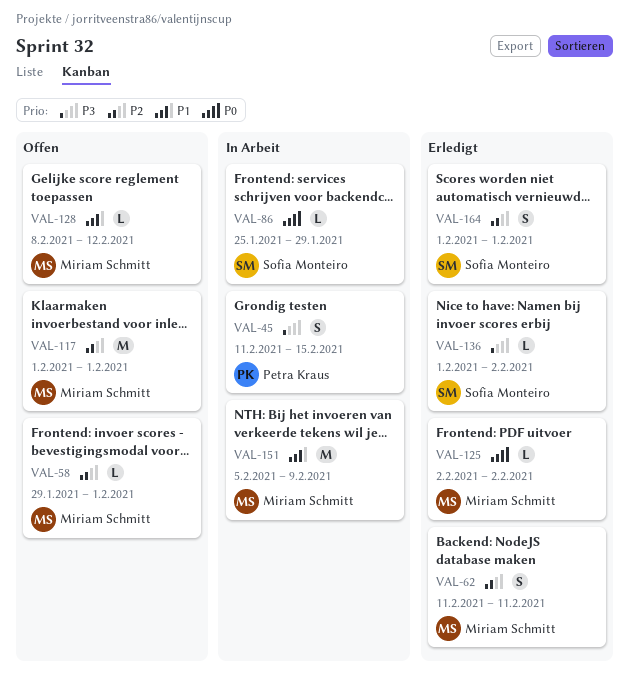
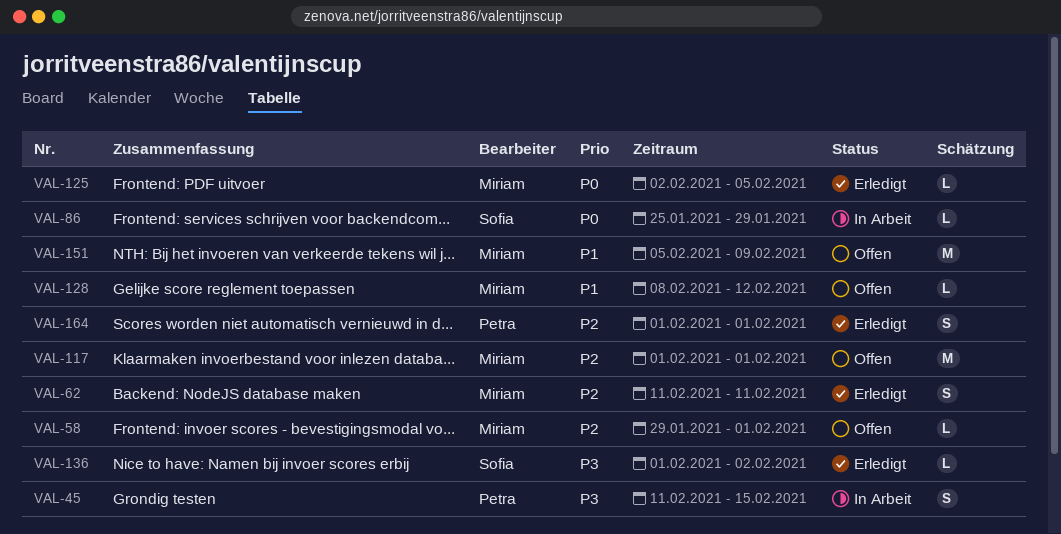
VAL-125, due: Feb 2 -> Feb 5
VAL-151, status: In Arbeit -> Offen
VAL-164, owner: Sofia Monteiro -> Petra Kraus

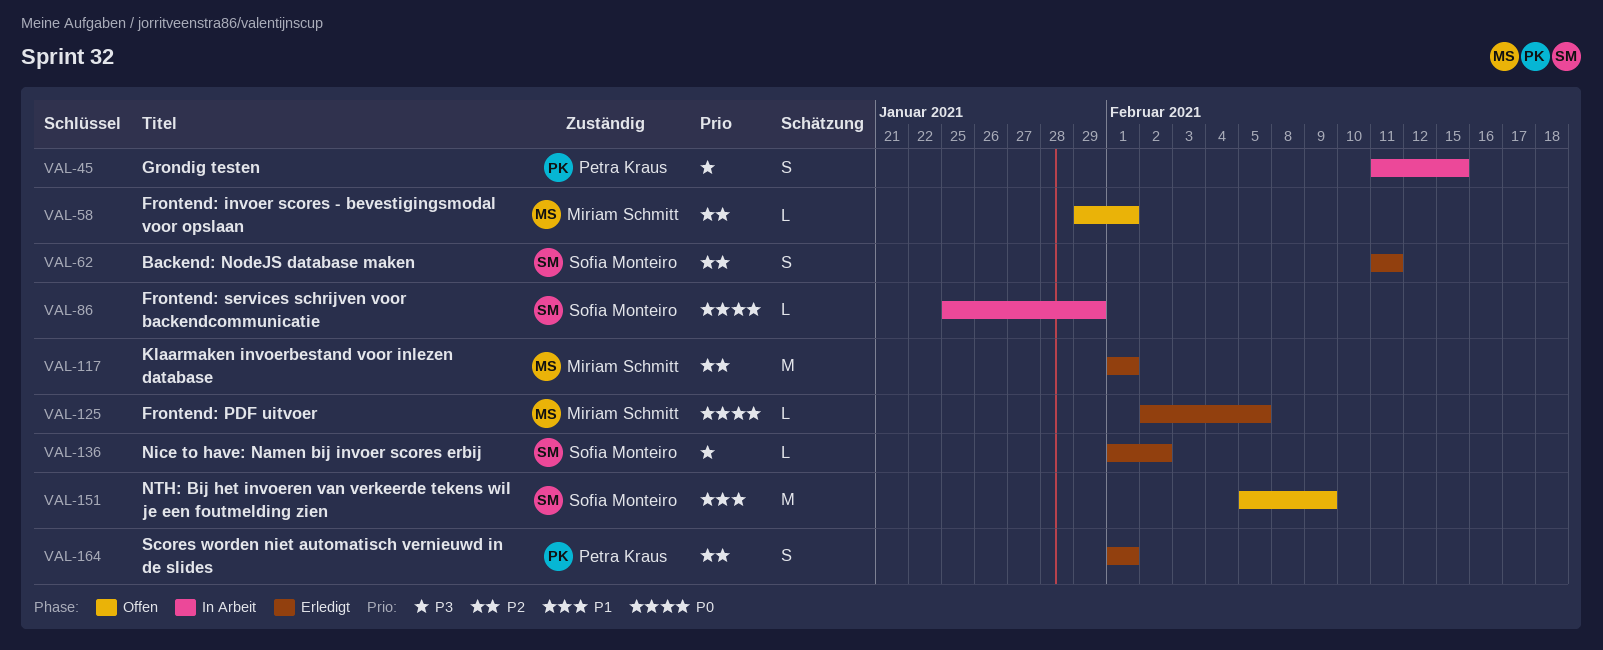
VAL-62, owner: Miriam Schmitt -> Sofia Monteiro
VAL-117, status: Offen -> Erledigt
VAL-128: present -> none
VAL-151, owner: Miriam Schmitt -> Sofia Monteiro

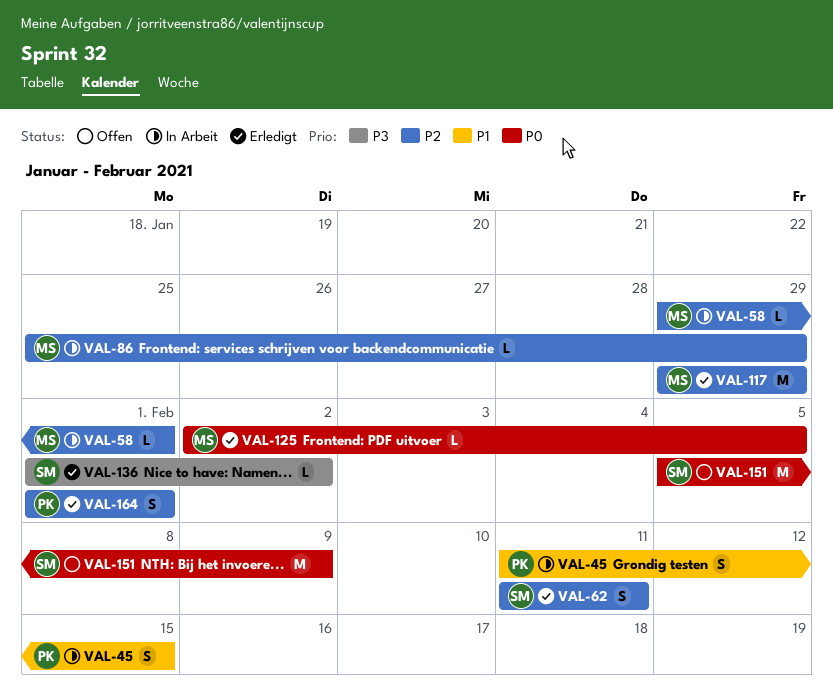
VAL-45, priority: P3 -> P1
VAL-58, status: Offen -> In Arbeit
VAL-86, owner: Sofia Monteiro -> Miriam Schmitt
VAL-86, priority: P0 -> P2
VAL-117, start: Feb 1 -> Jan 29
VAL-117, due: Feb 1 -> Jan 29
VAL-151, priority: P1 -> P0

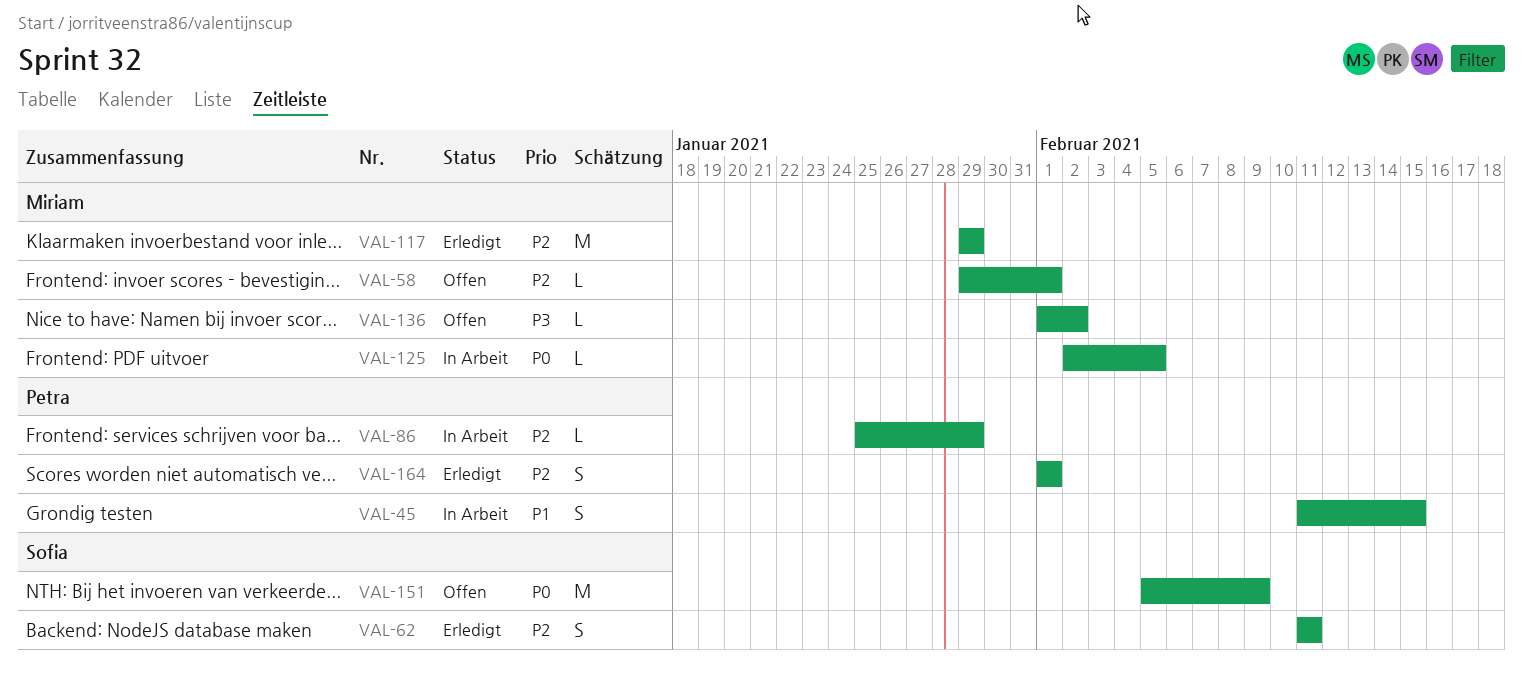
VAL-58, status: In Arbeit -> Offen
VAL-86, owner: Miriam -> Petra
VAL-125, status: Erledigt -> In Arbeit
VAL-136, status: Erledigt -> Offen
VAL-136, owner: Sofia -> Miriam

